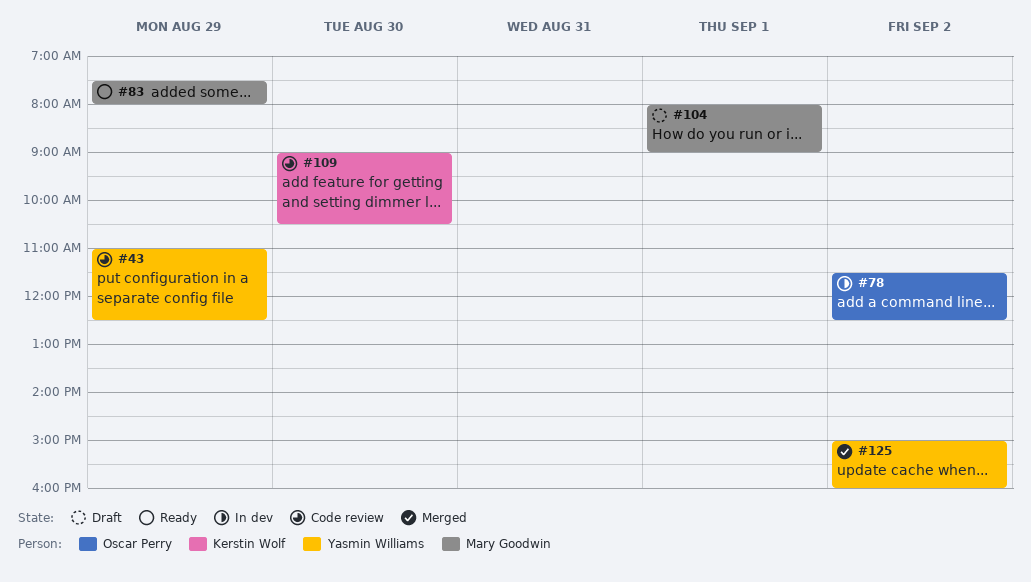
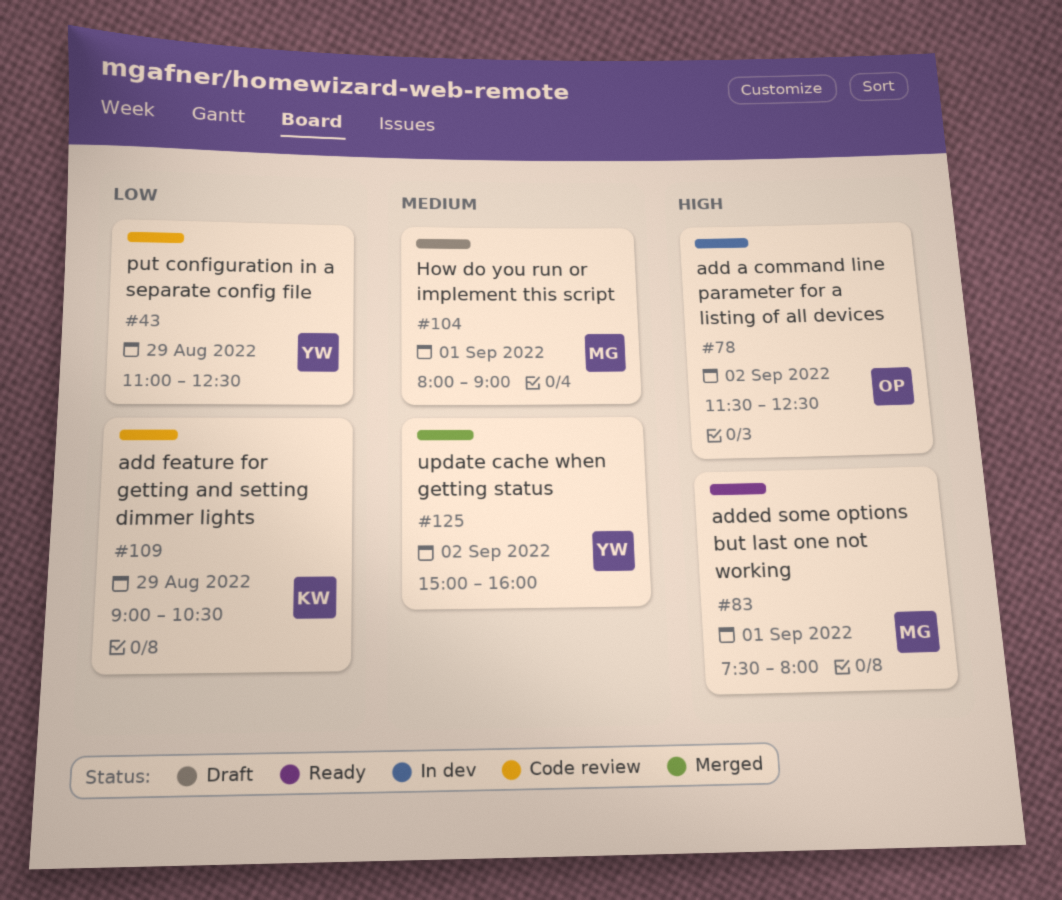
#83, day: Aug 29 -> Sep 1
#109, day: Aug 30 -> Aug 29

